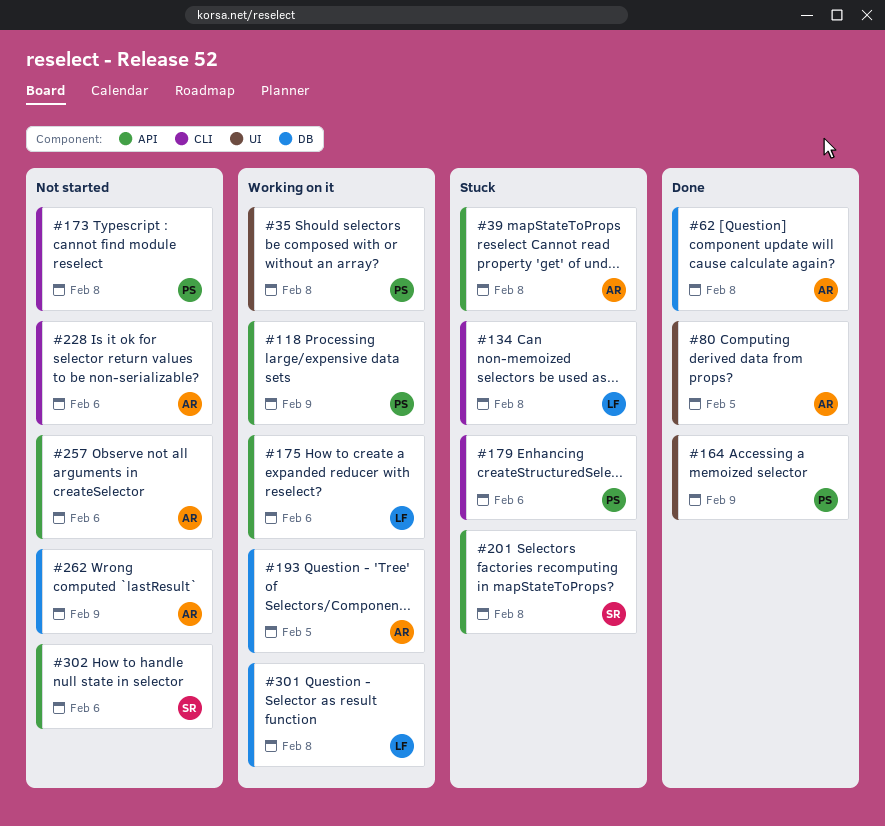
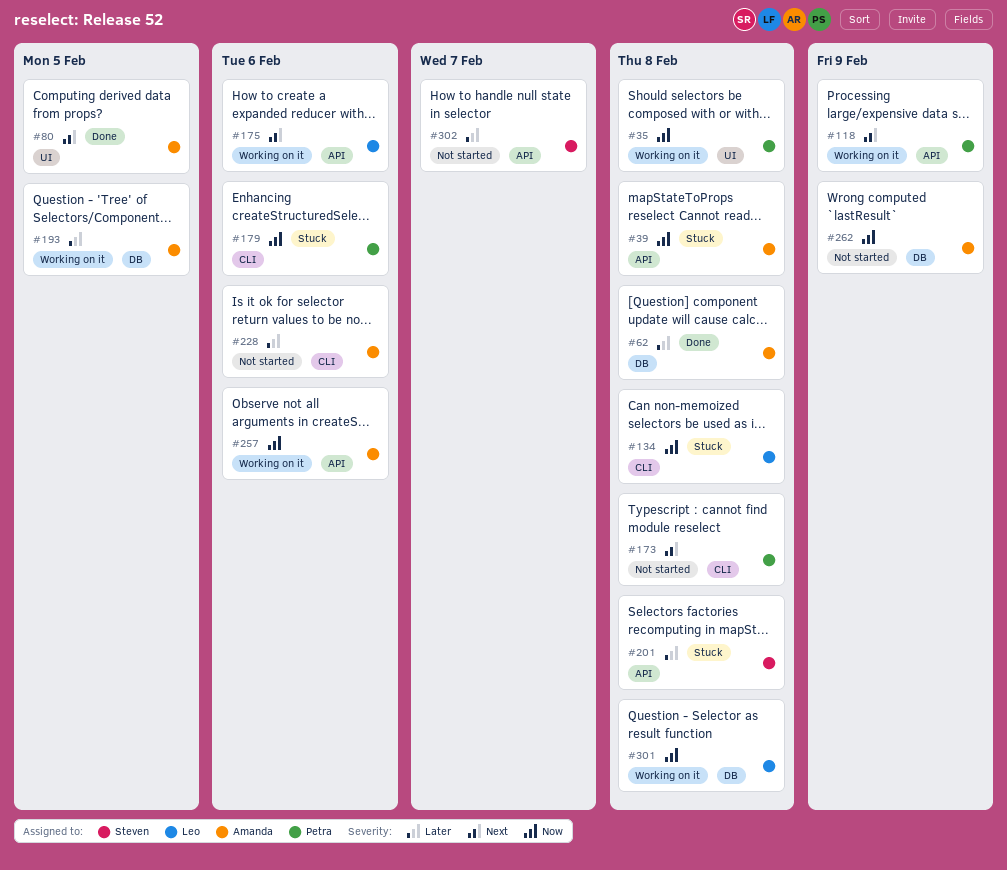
#164: present -> none
#257, status: Not started -> Working on it
#302, due: Feb 6 -> Feb 7

